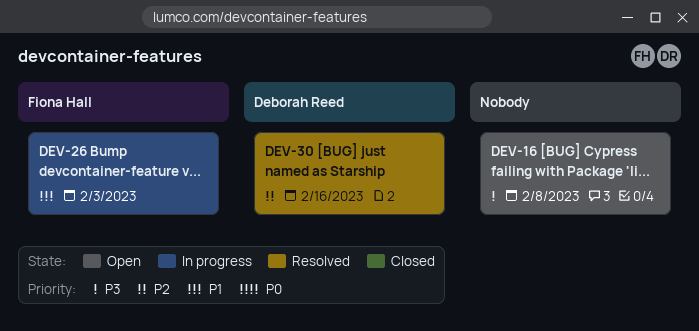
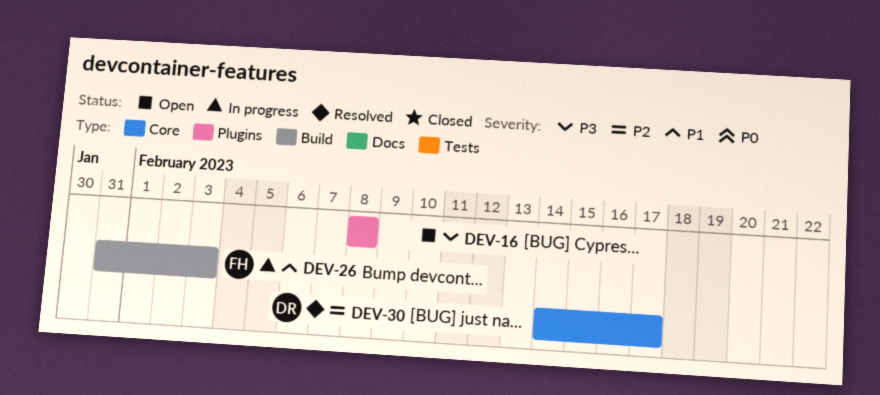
DEV-30, due: Feb 16 -> Feb 17

